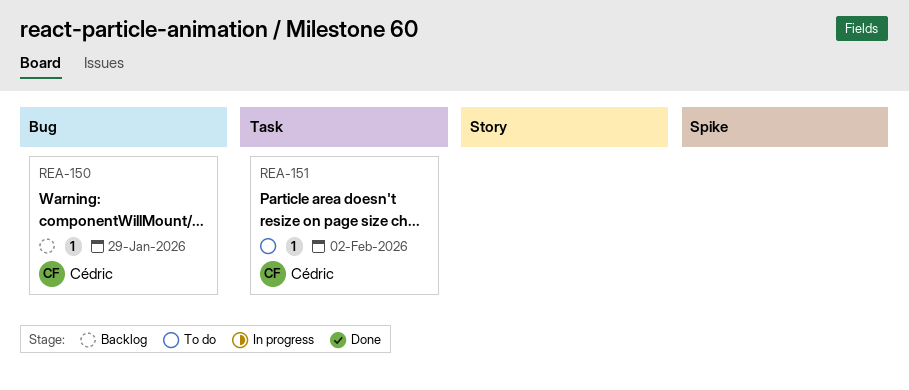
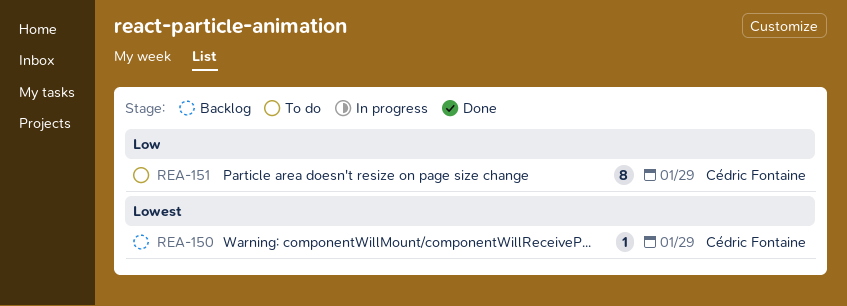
REA-151, estimate: 1 -> 8
REA-151, due: Feb 2 -> Jan 29

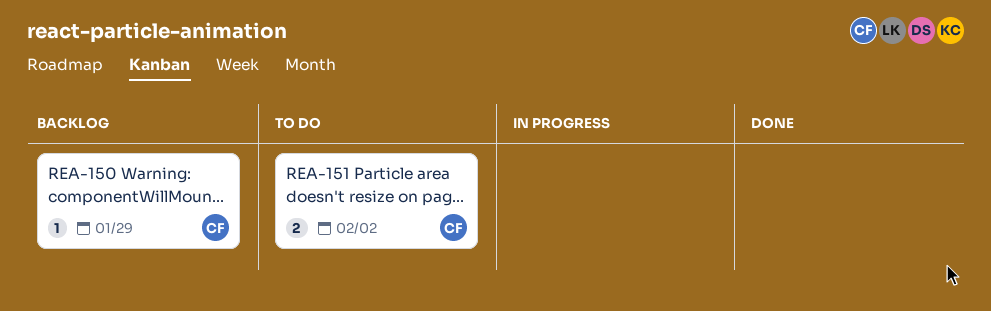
REA-151, estimate: 8 -> 2
REA-151, due: Jan 29 -> Feb 2

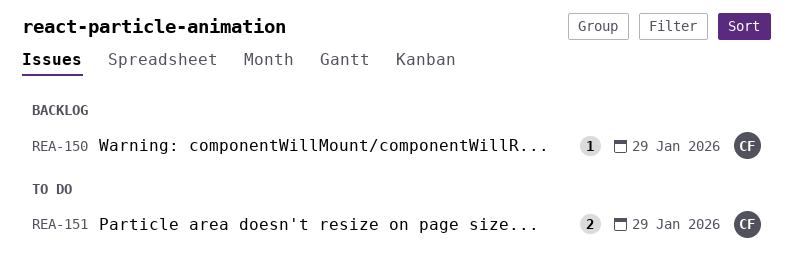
REA-151, due: Feb 2 -> Jan 29

